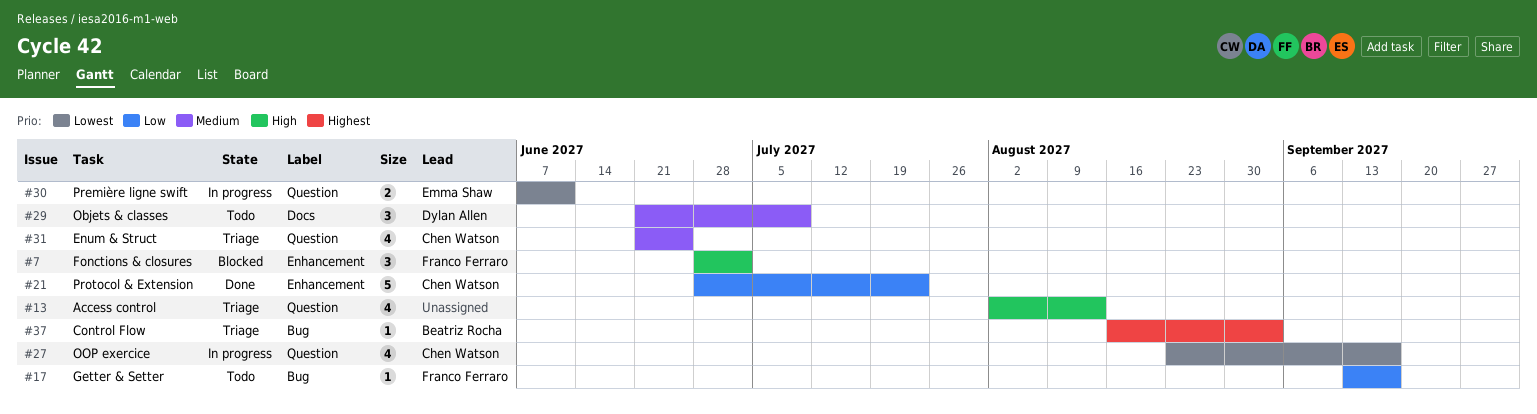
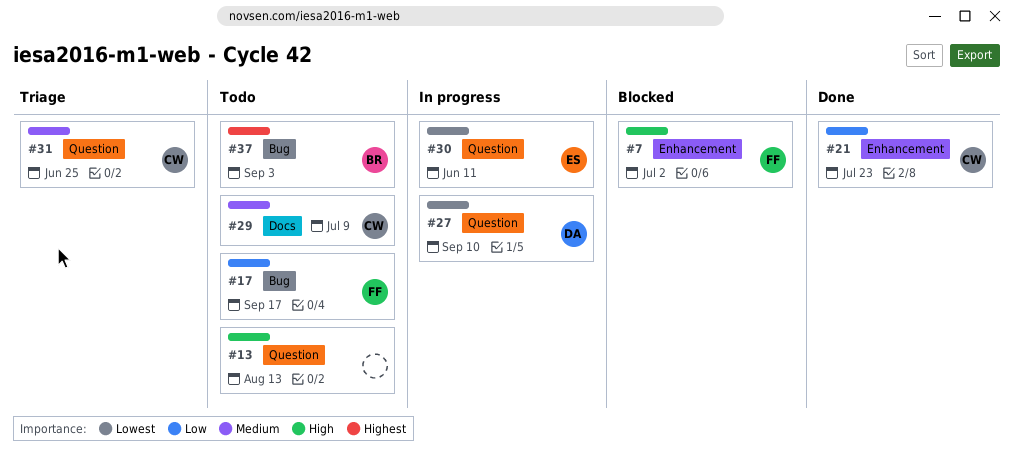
#13, status: Triage -> Todo
#27, owner: Chen Watson -> Dylan Allen
#27, due: Sep 17 -> Sep 10
#29, owner: Dylan Allen -> Chen Watson
#37, status: Triage -> Todo

